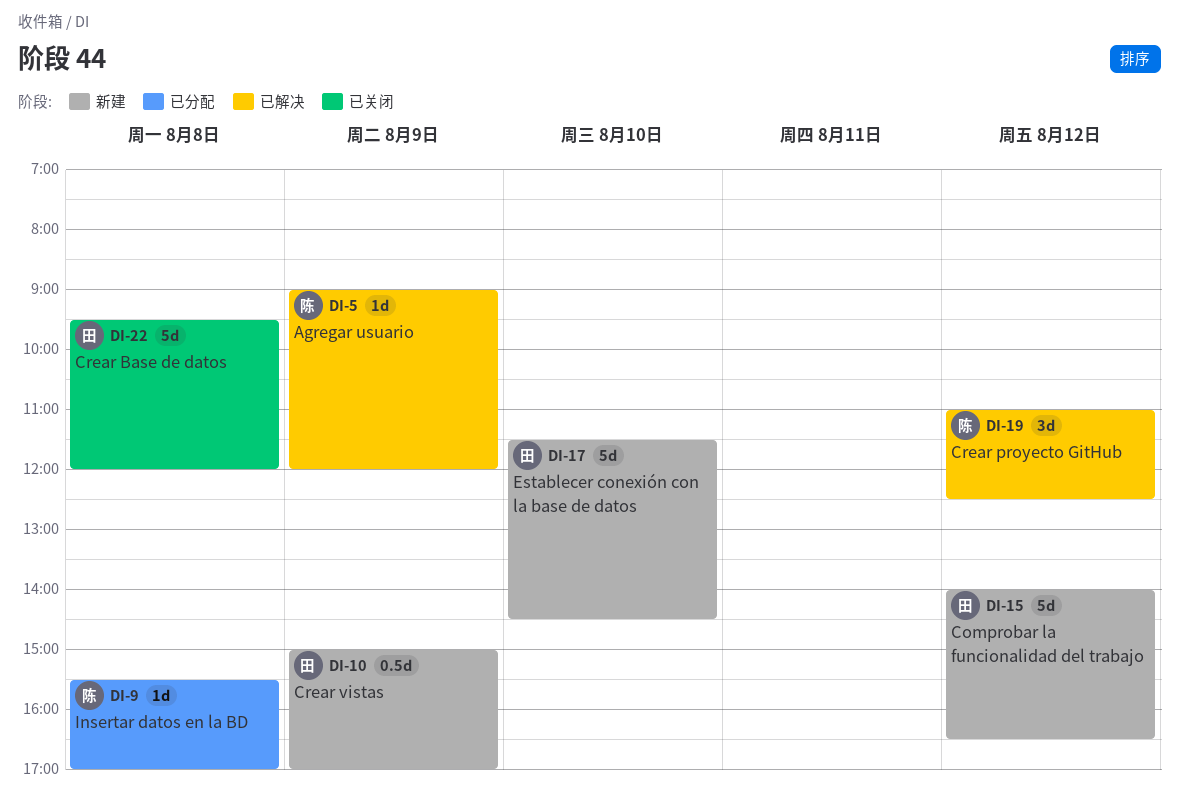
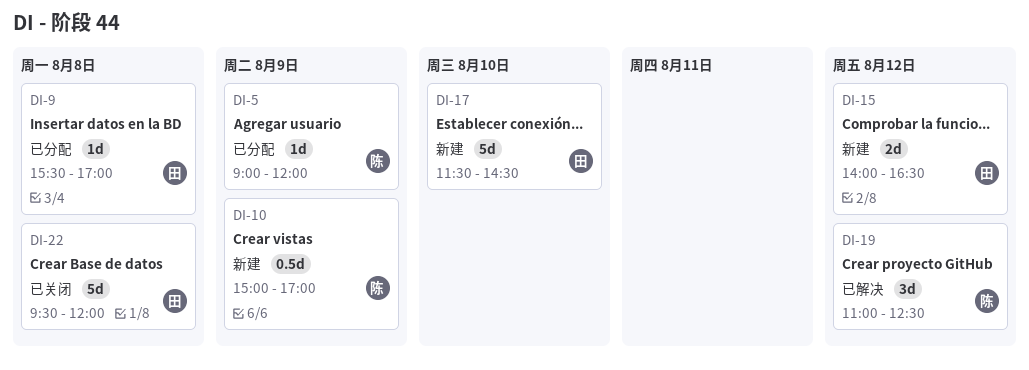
DI-5, status: 已解决 -> 已分配
DI-9, owner: 陈 -> 田
DI-10, owner: 田 -> 陈
DI-15, estimate: 5d -> 2d

